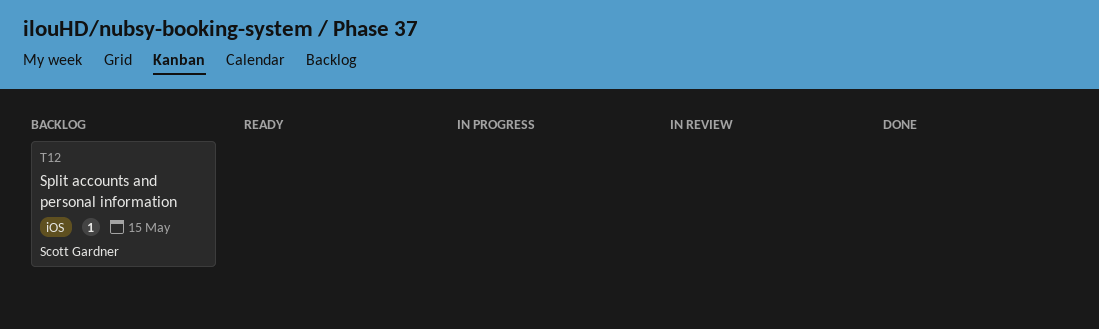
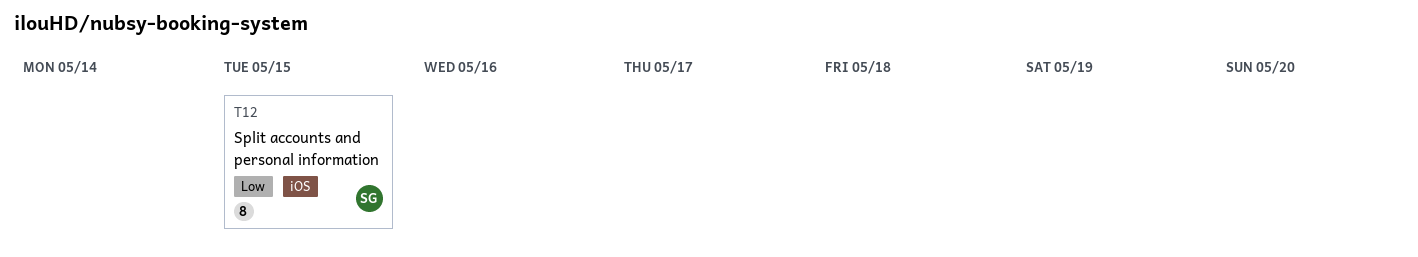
T12, estimate: 1 -> 8

